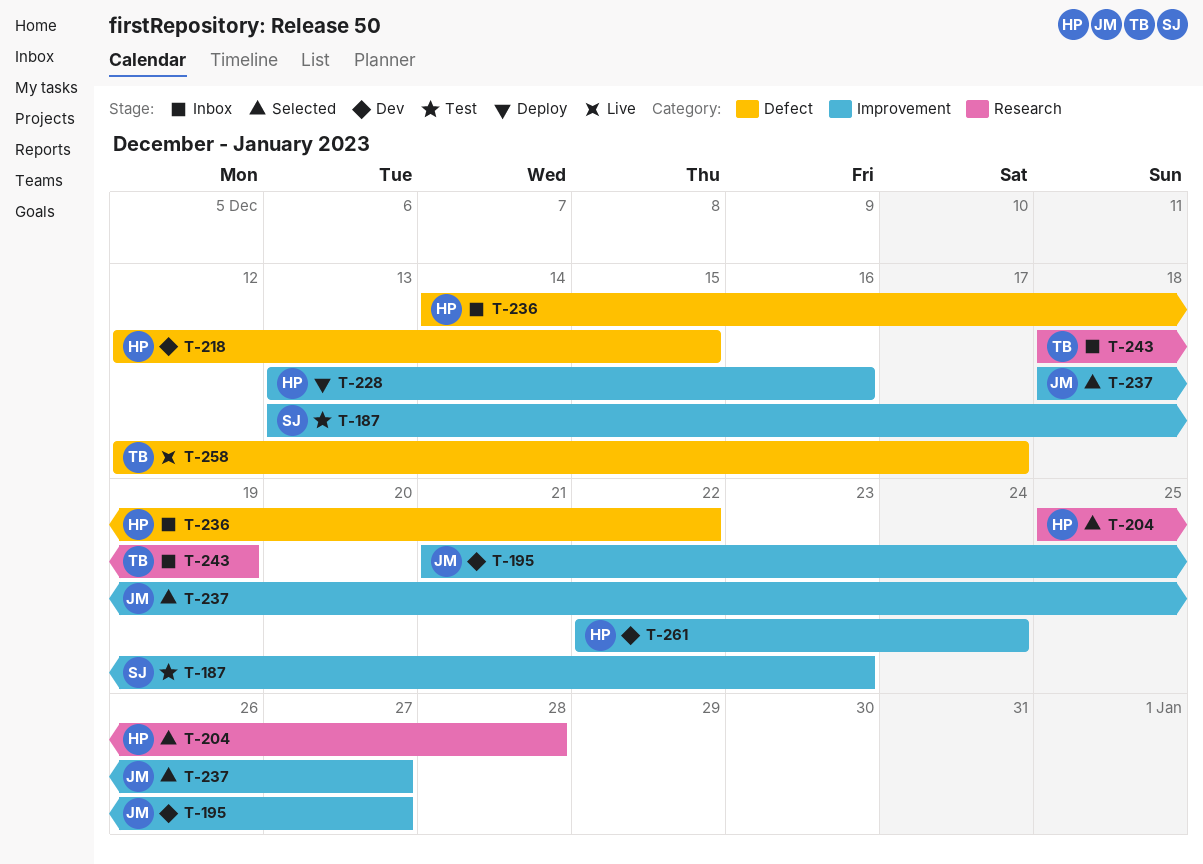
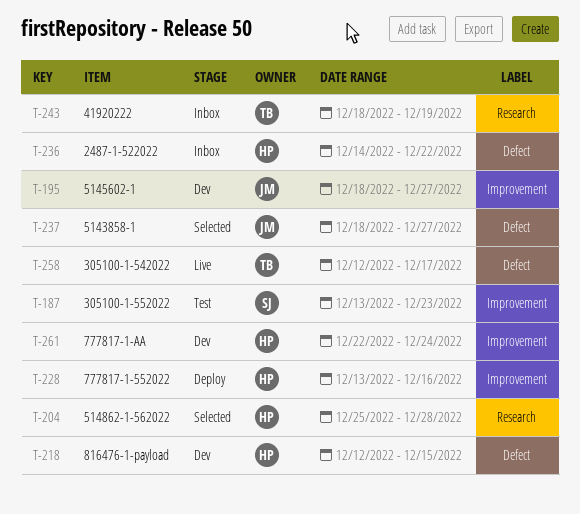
T-195, start: Dec 21 -> Dec 18
T-237, label: Improvement -> Defect

